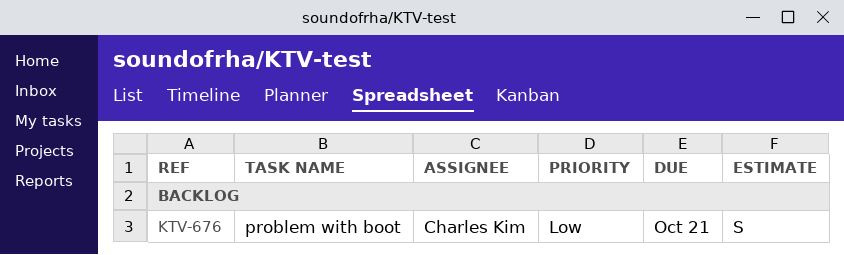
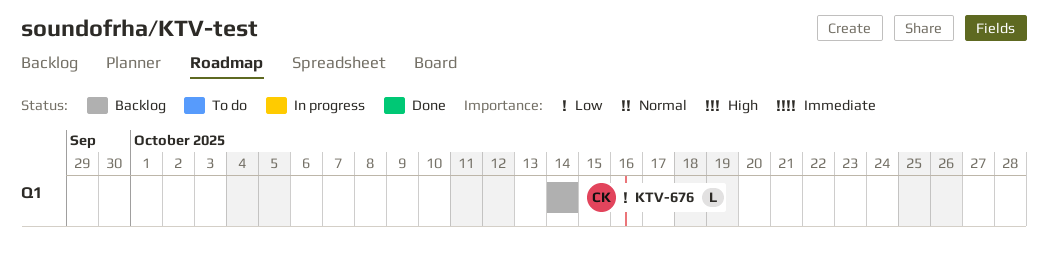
KTV-676, estimate: S -> L
KTV-676, due: Oct 21 -> Oct 14

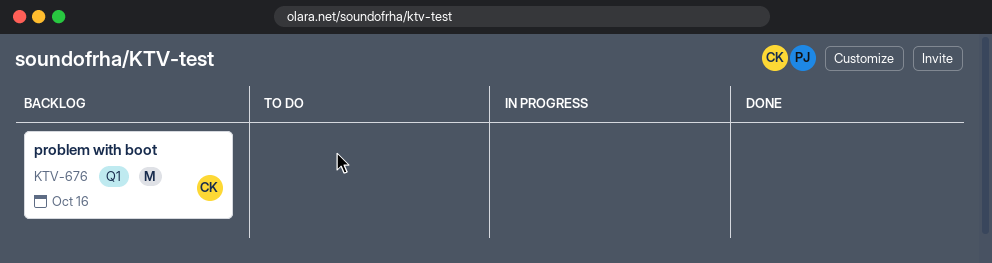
KTV-676, estimate: L -> M
KTV-676, due: Oct 14 -> Oct 16

